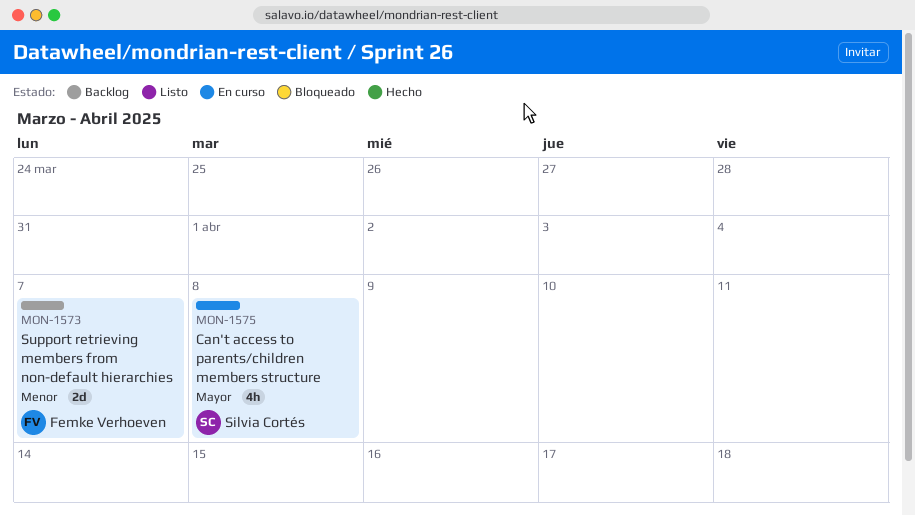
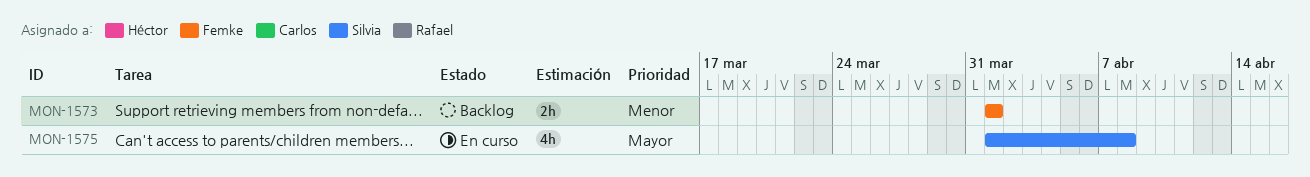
MON-1573, estimate: 2d -> 2h
MON-1573, due: Apr 7 -> Apr 1

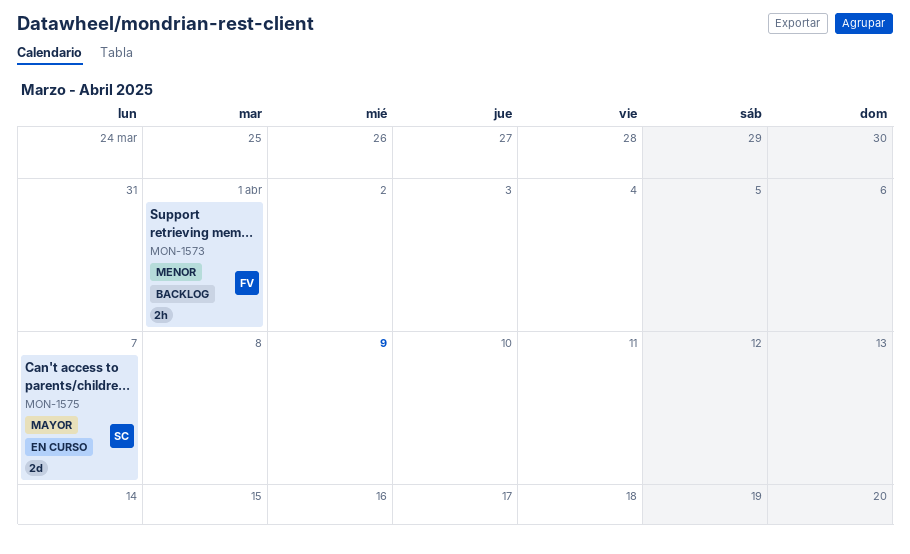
MON-1575, estimate: 4h -> 2d
MON-1575, due: Apr 8 -> Apr 7

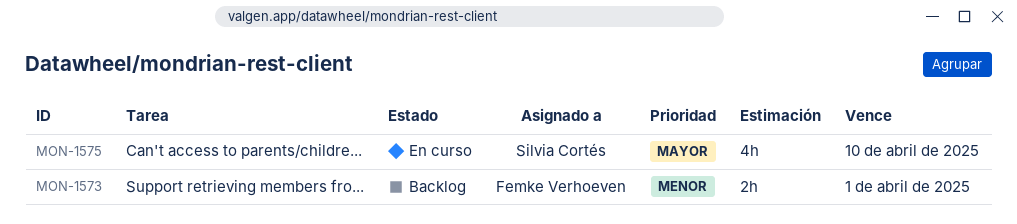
MON-1575, estimate: 2d -> 4h
MON-1575, due: Apr 7 -> Apr 10

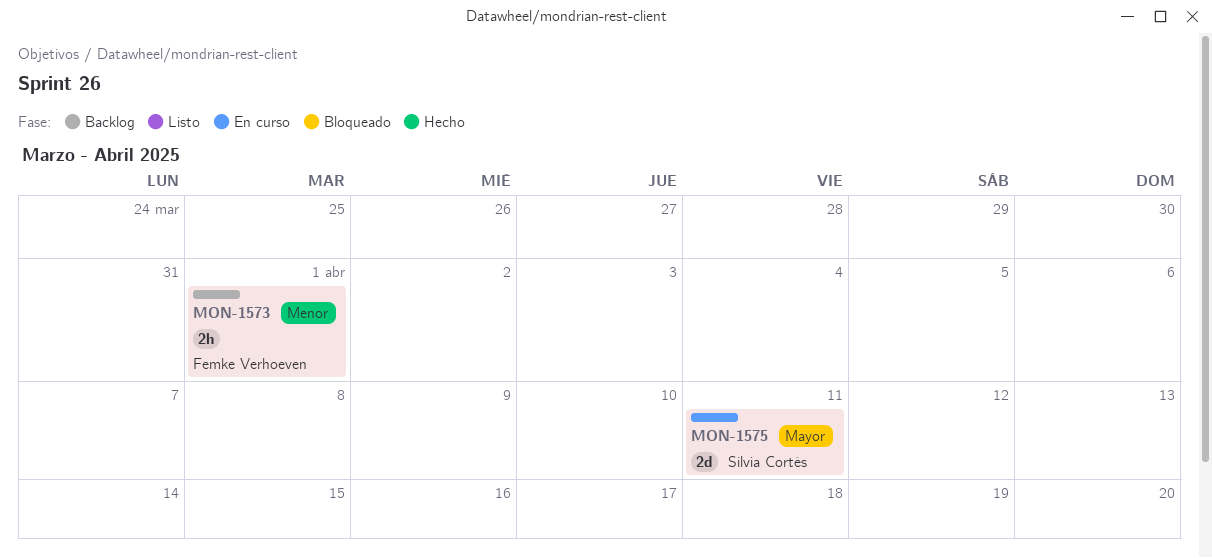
MON-1575, estimate: 4h -> 2d
MON-1575, due: Apr 10 -> Apr 11

